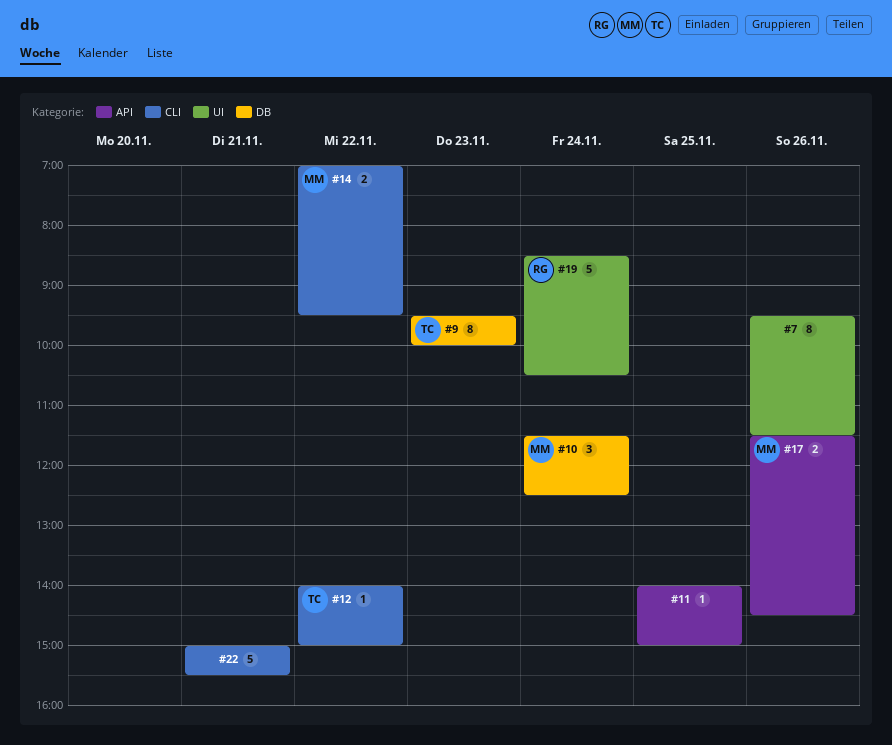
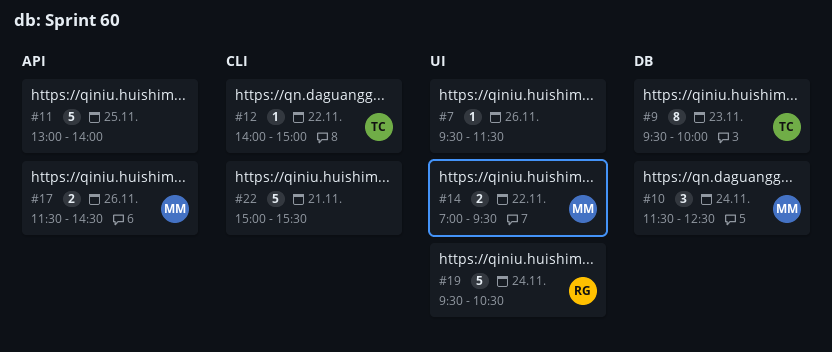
#7, estimate: 8 -> 1
#11, estimate: 1 -> 5
#11, begins: 14:00 -> 13:00
#11, ends: 15:00 -> 14:00
#14, label: CLI -> UI
#19, begins: 08:30 -> 09:30

